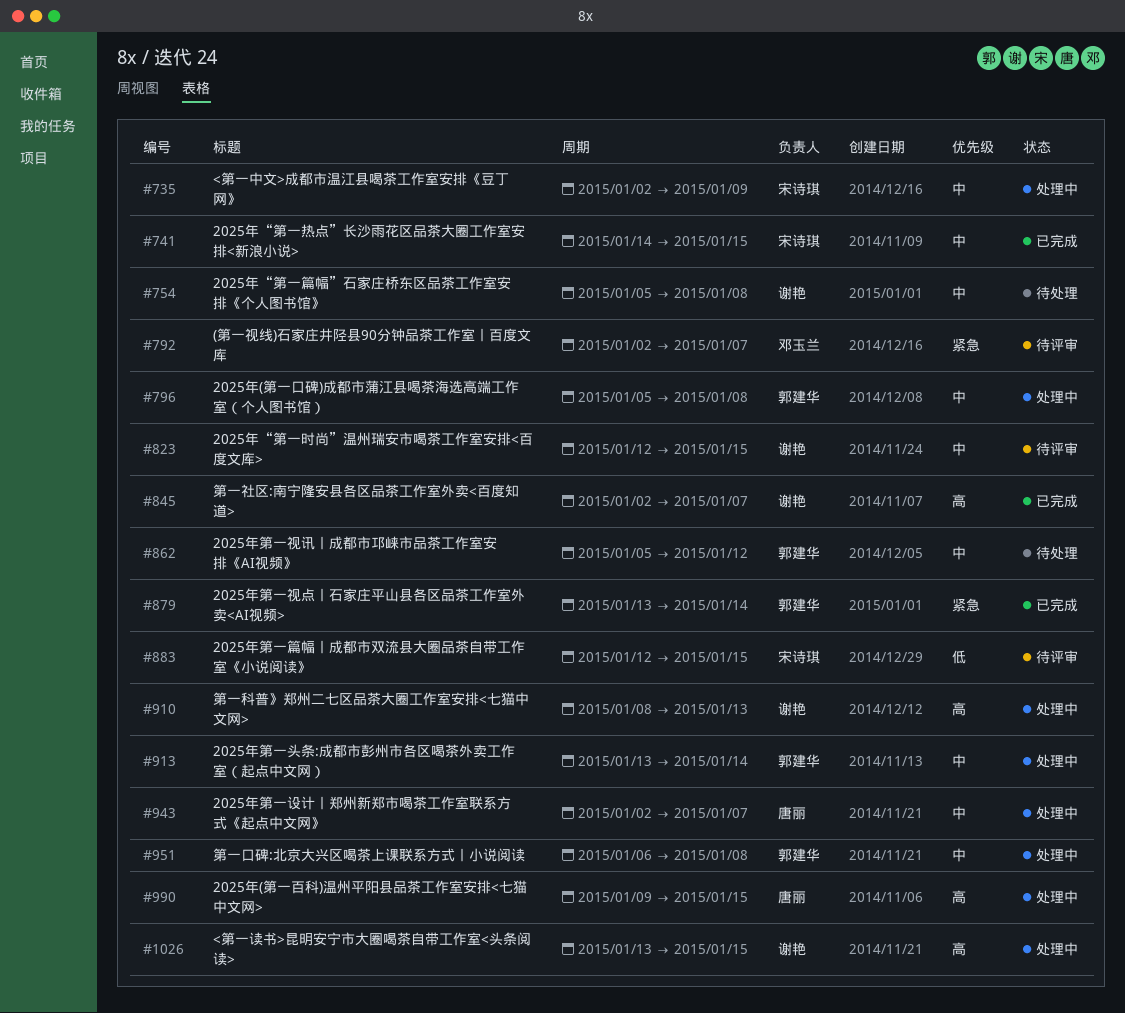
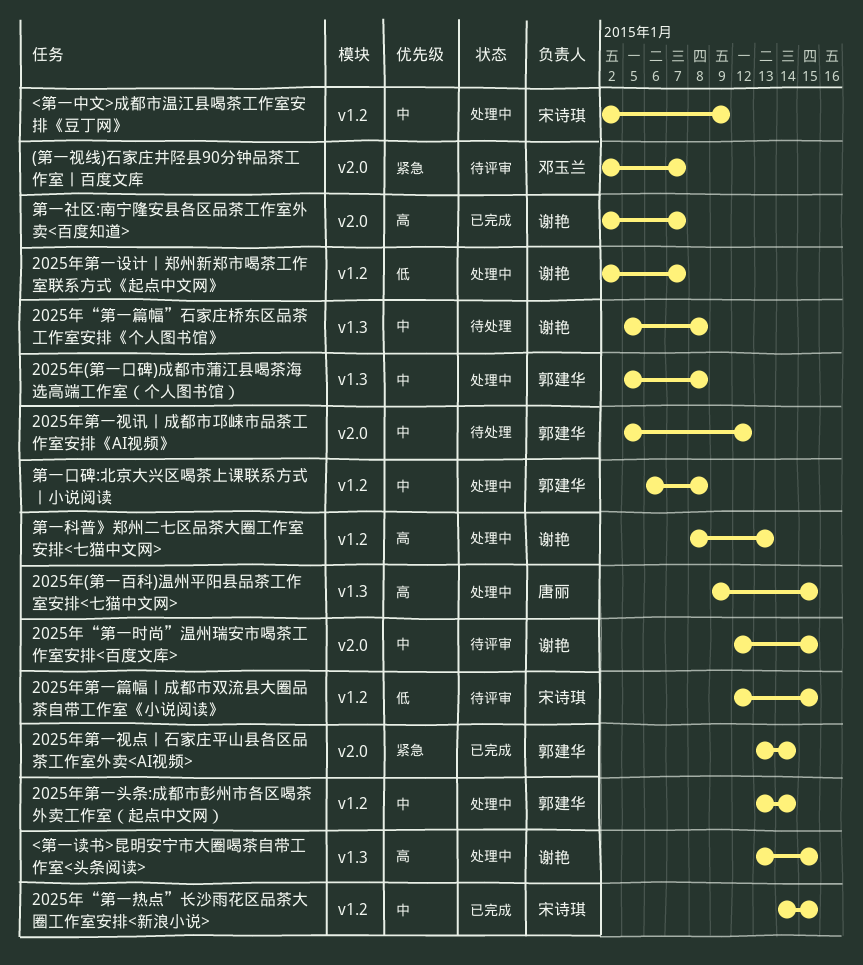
2025年第一设计丨郑州新郑市喝茶工作室联系方式《起点中文网》, owner: 唐丽 -> 谢艳
2025年第一设计丨郑州新郑市喝茶工作室联系方式《起点中文网》, priority: 中 -> 低

